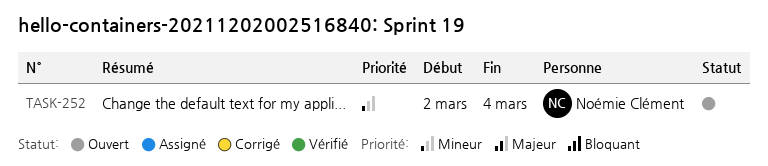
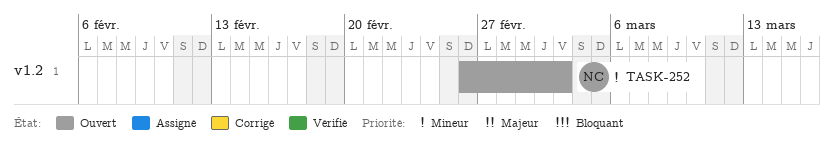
TASK-252, start: Mar 2 -> Feb 26
TASK-252, due: Mar 4 -> Mar 3

